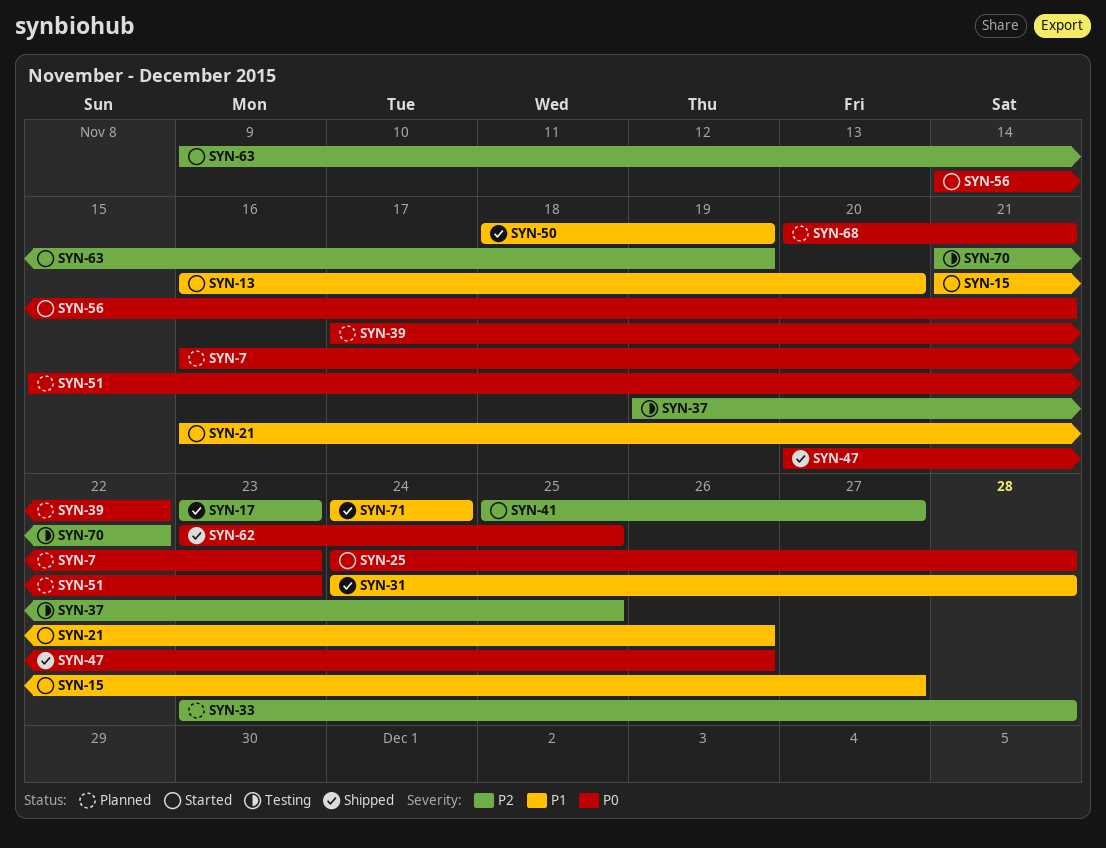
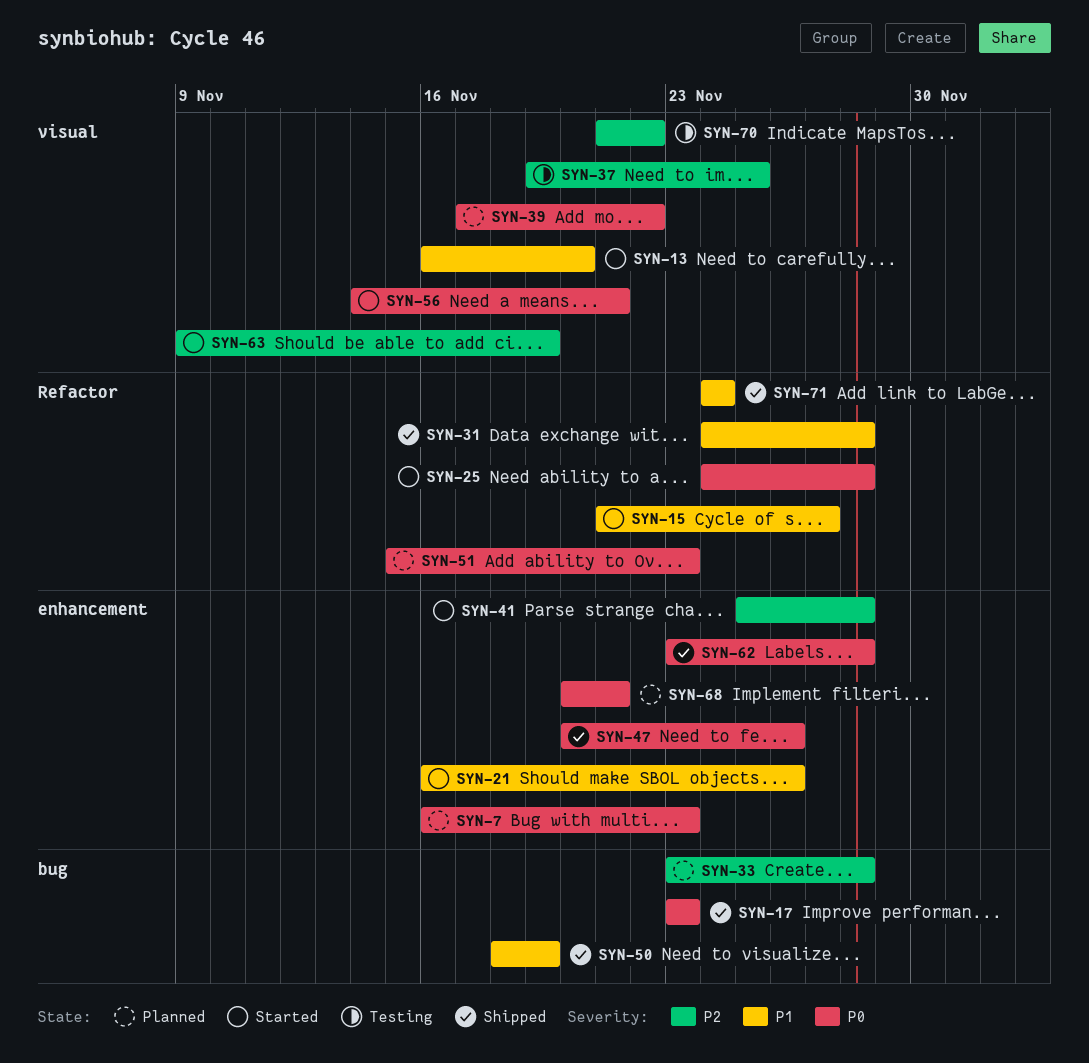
SYN-17, priority: P2 -> P0
SYN-41, due: Nov 27 -> Nov 28
SYN-62, due: Nov 25 -> Nov 28

